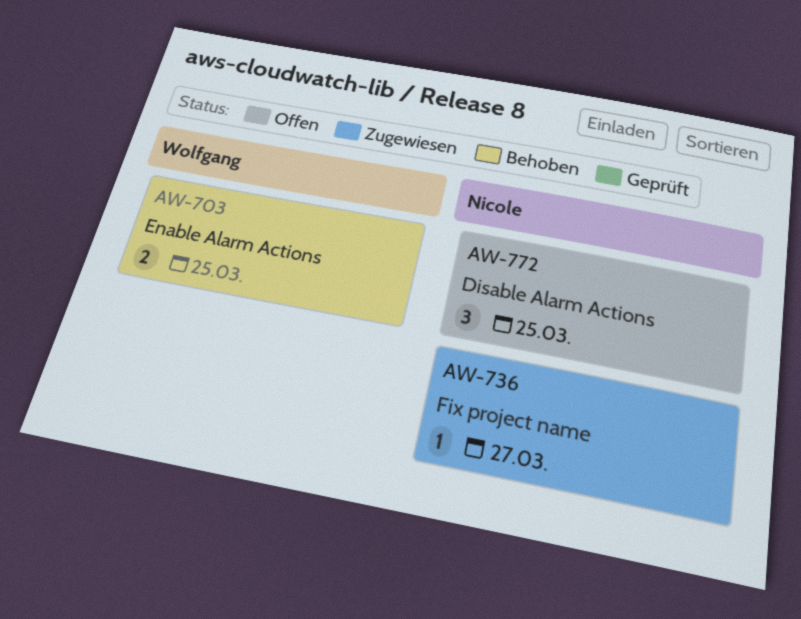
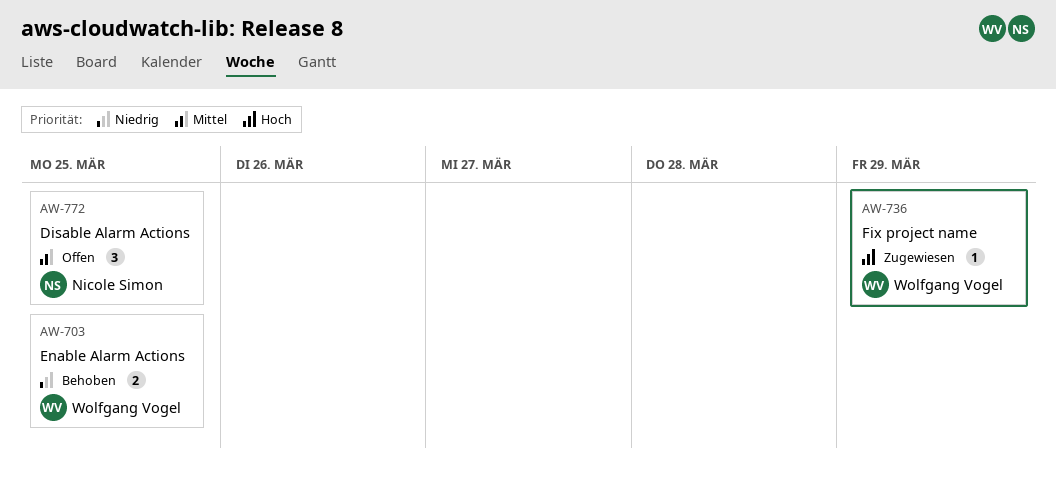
AW-736, owner: Nicole Simon -> Wolfgang Vogel
AW-736, due: Mar 27 -> Mar 29

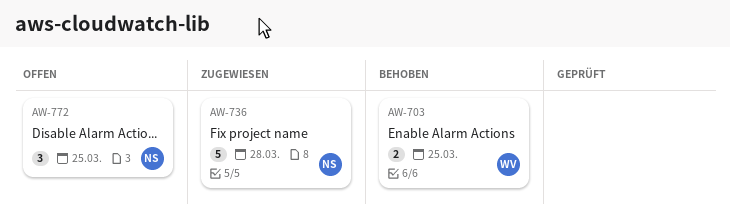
AW-736, owner: Wolfgang Vogel -> Nicole Simon
AW-736, estimate: 1 -> 5
AW-736, due: Mar 29 -> Mar 28

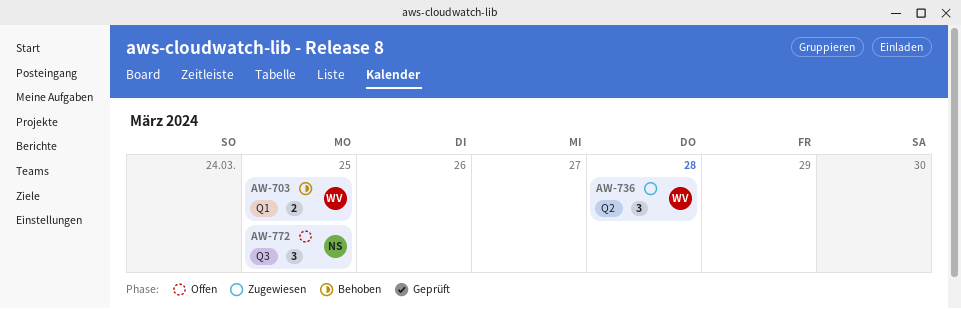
AW-736, owner: NS -> WV
AW-736, estimate: 5 -> 3

